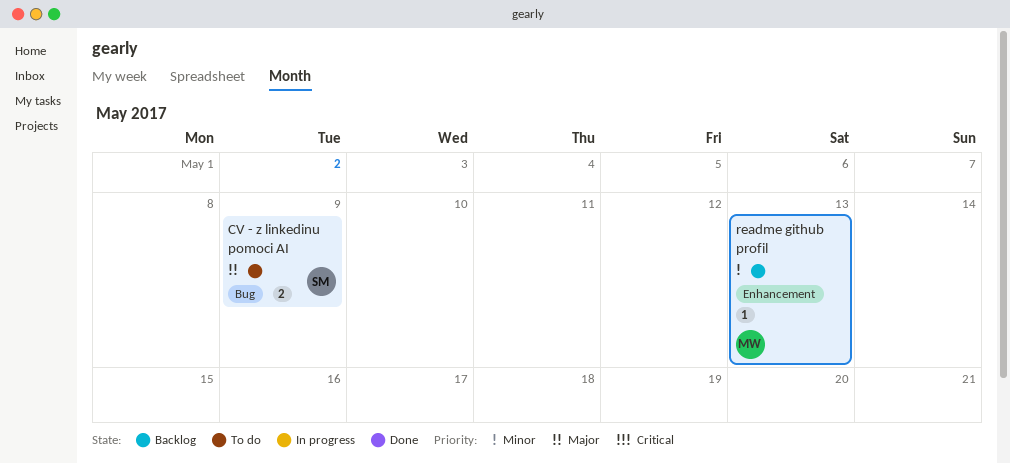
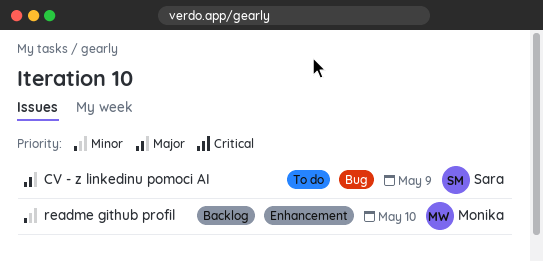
readme github profil, due: May 13 -> May 10

